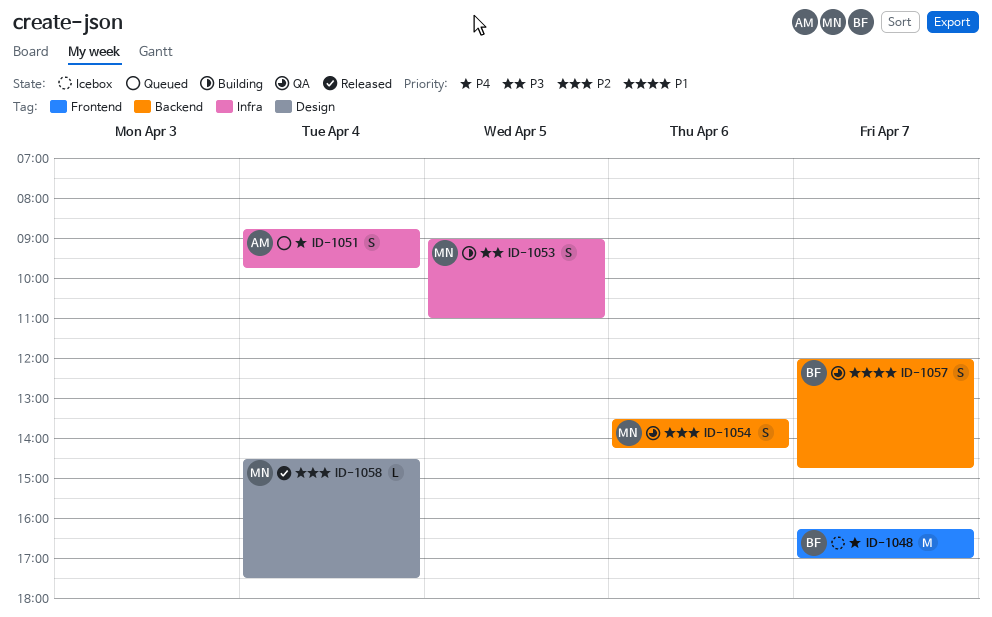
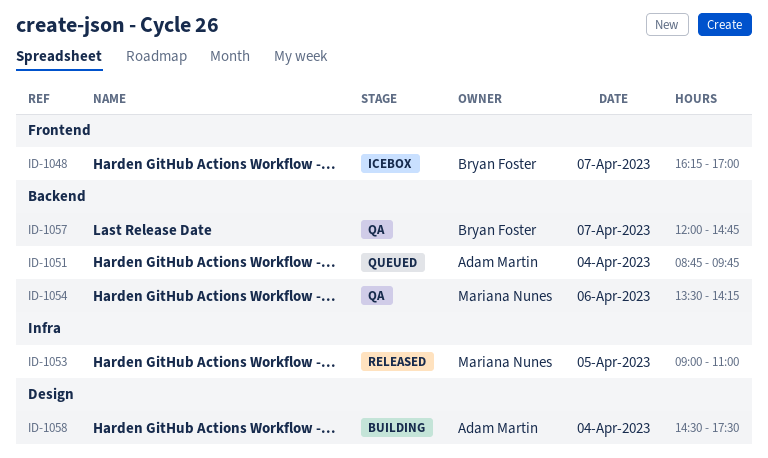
ID-1051, label: Infra -> Backend
ID-1053, status: Building -> Released
ID-1058, status: Released -> Building
ID-1058, owner: Mariana Nunes -> Adam Martin

